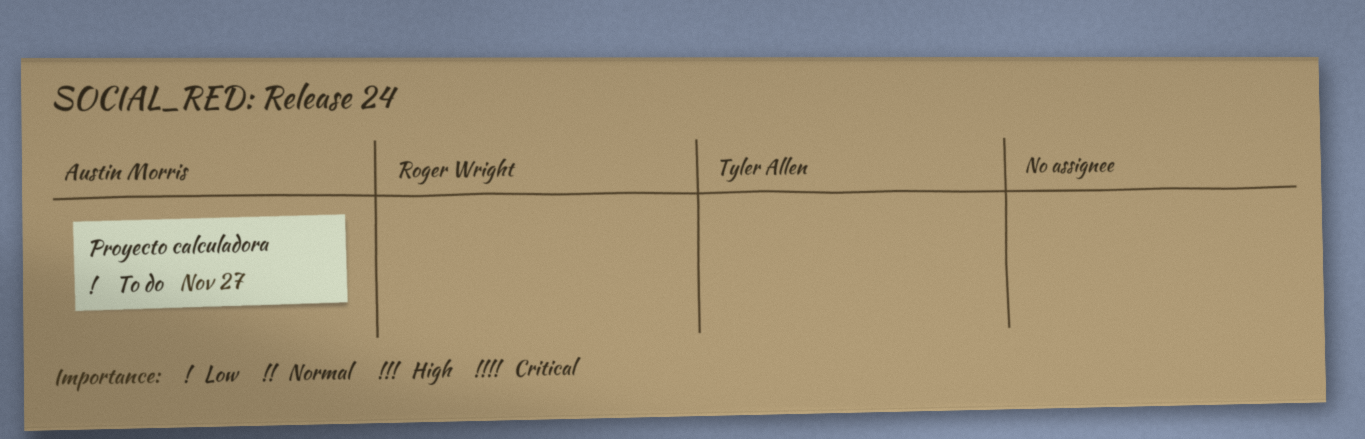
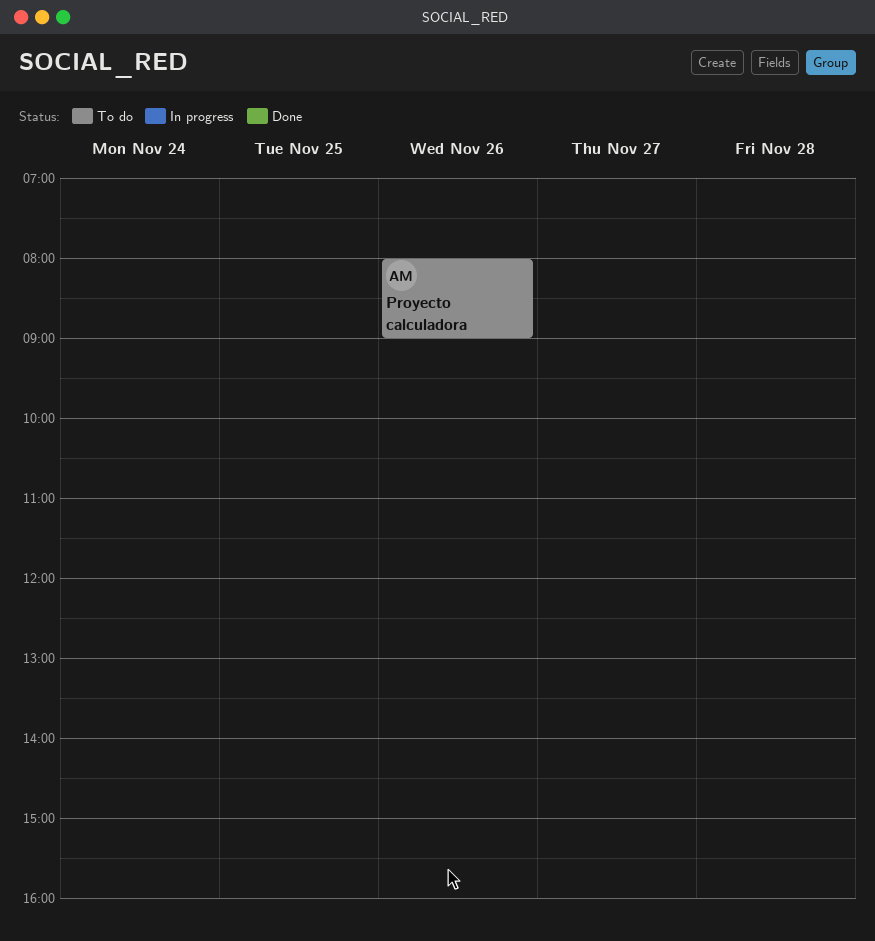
Proyecto calculadora, day: Nov 27 -> Nov 26

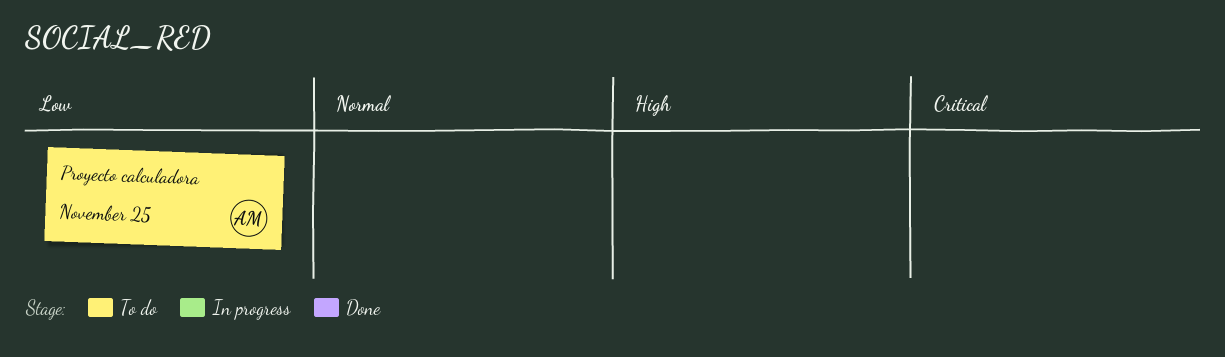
Proyecto calculadora, day: Nov 26 -> Nov 25

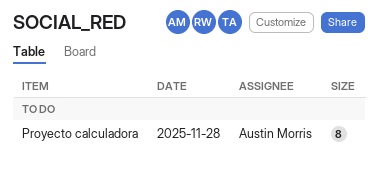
Proyecto calculadora, day: Nov 25 -> Nov 28

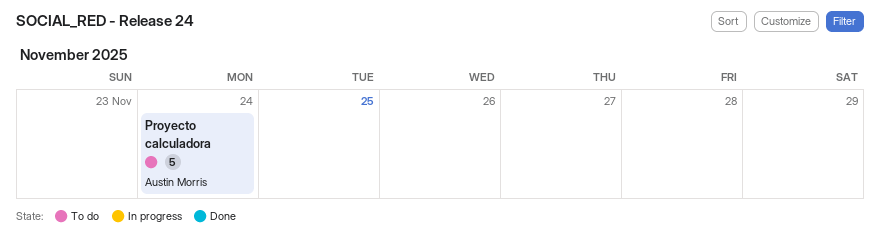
Proyecto calculadora, estimate: 8 -> 5
Proyecto calculadora, day: Nov 28 -> Nov 24

